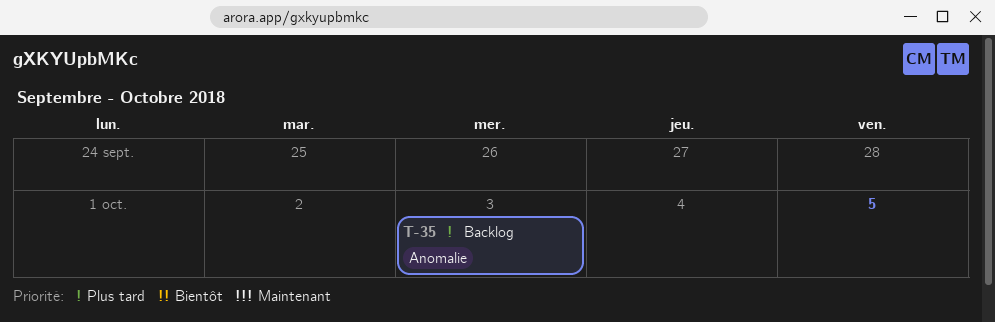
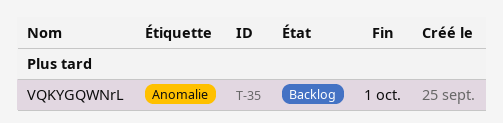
T-35, due: Oct 3 -> Oct 1

